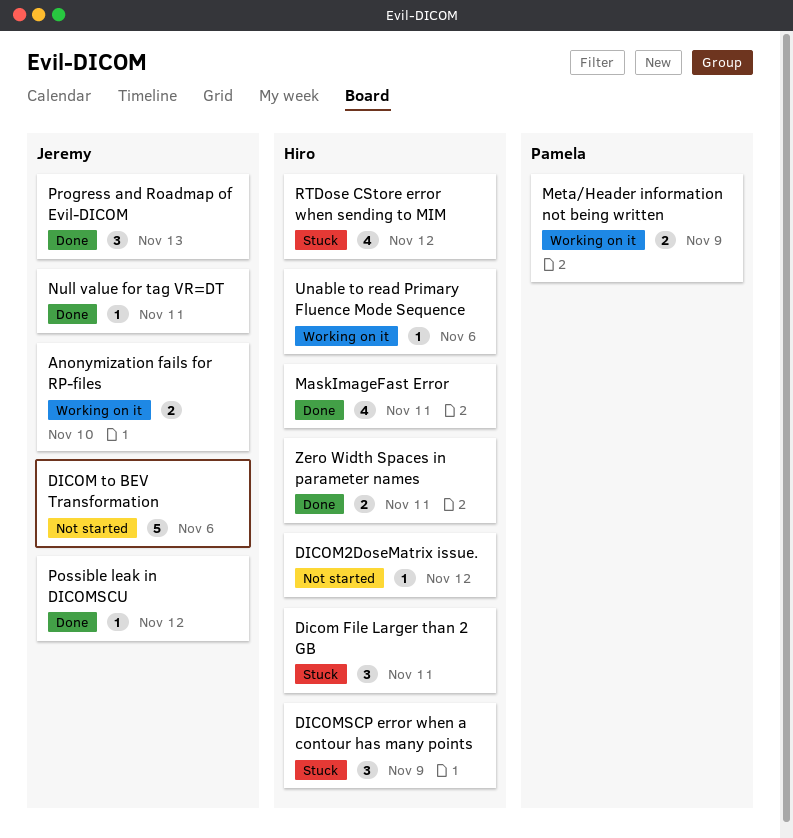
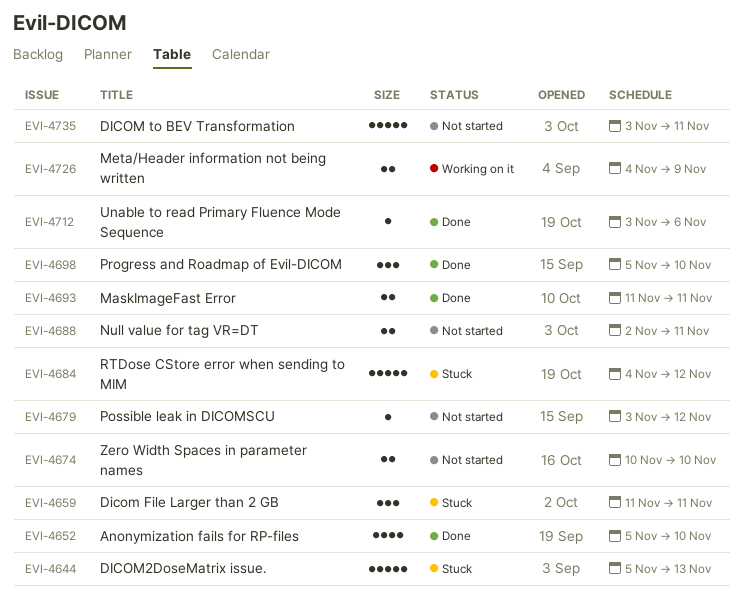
Anonymization fails for RP-files, status: Working on it -> Done
Anonymization fails for RP-files, estimate: 2 -> 4
DICOM to BEV Transformation, due: Nov 6 -> Nov 11
DICOM2DoseMatrix issue., status: Not started -> Stuck
DICOM2DoseMatrix issue., estimate: 1 -> 5
DICOM2DoseMatrix issue., due: Nov 12 -> Nov 13
DICOMSCP error when a contour has many points: present -> none
MaskImageFast Error, estimate: 4 -> 2
Null value for tag VR=DT, status: Done -> Not started
Null value for tag VR=DT, estimate: 1 -> 2
Possible leak in DICOMSCU, status: Done -> Not started
Progress and Roadmap of Evil-DICOM, due: Nov 13 -> Nov 10
RTDose CStore error when sending to MIM, estimate: 4 -> 5
Unable to read Primary Fluence Mode Sequence, status: Working on it -> Done
Zero Width Spaces in parameter names, status: Done -> Not started
Zero Width Spaces in parameter names, due: Nov 11 -> Nov 10

